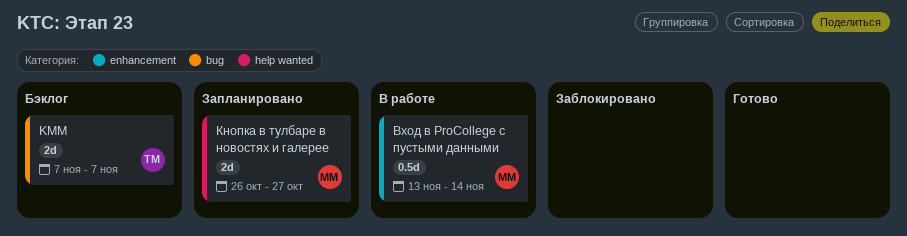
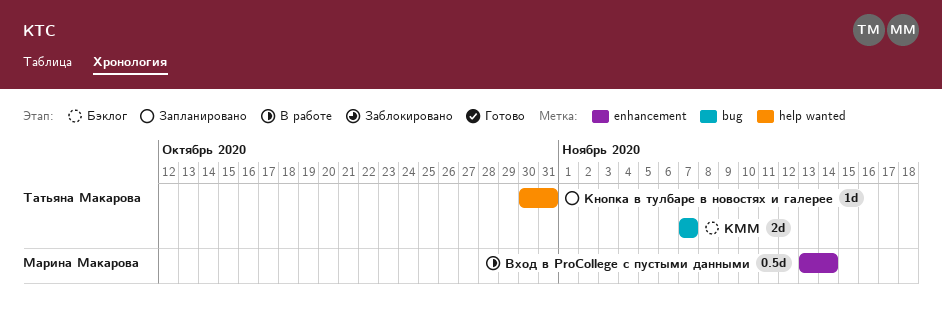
Кнопка в тулбаре в новостях и галерее, owner: Марина Макарова -> Татьяна Макарова
Кнопка в тулбаре в новостях и галерее, estimate: 2d -> 1d
Кнопка в тулбаре в новостях и галерее, start: Oct 26 -> Oct 30
Кнопка в тулбаре в новостях и галерее, due: Oct 27 -> Oct 31

